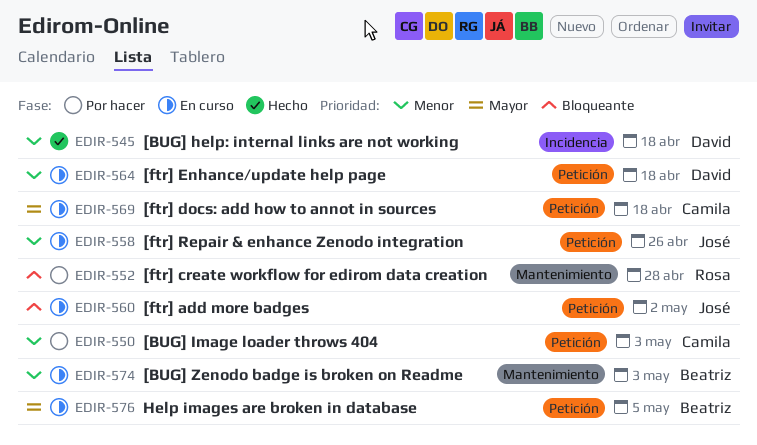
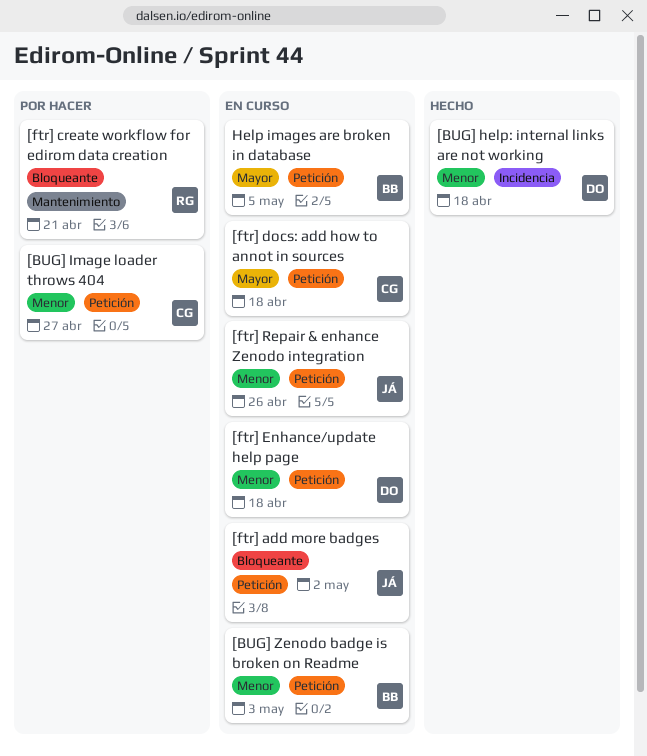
[BUG] Image loader throws 404, due: May 3 -> Apr 27
[BUG] Zenodo badge is broken on Readme, label: Mantenimiento -> Petición
[ftr] create workflow for edirom data creation, due: Apr 28 -> Apr 21

